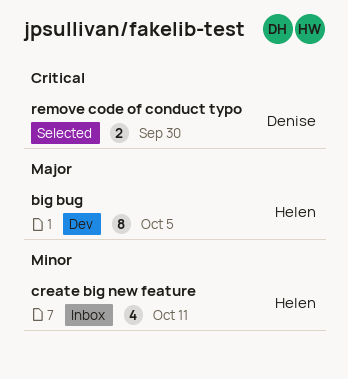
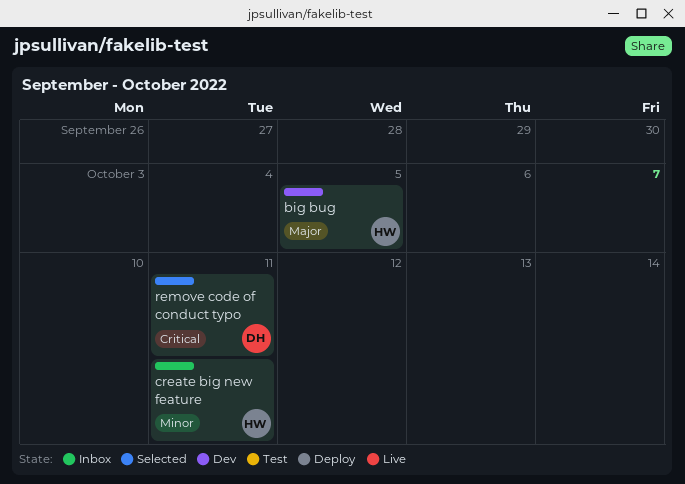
remove code of conduct typo, due: Sep 30 -> Oct 11

